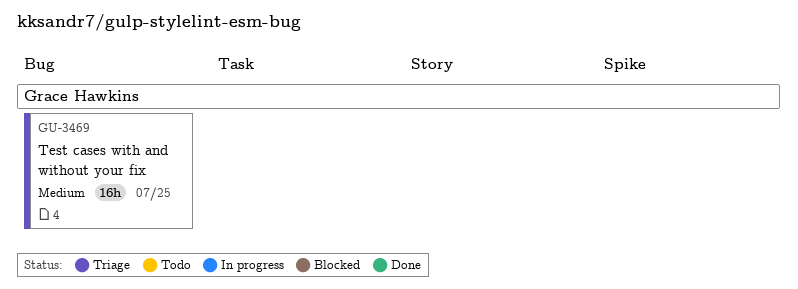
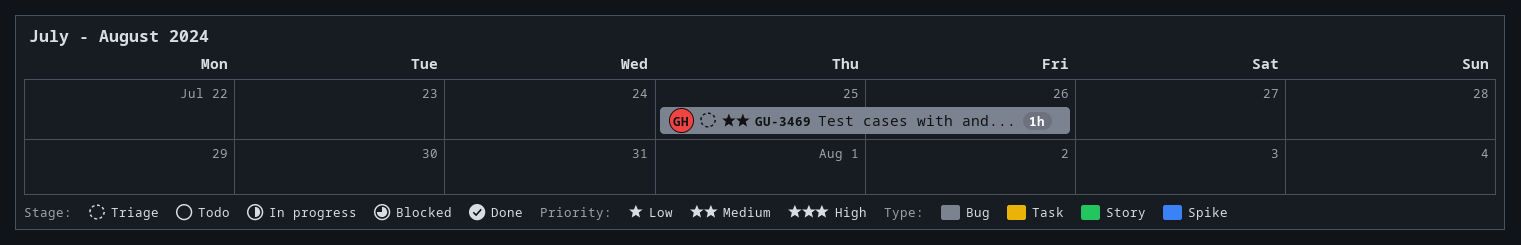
GU-3469, estimate: 16h -> 1h
GU-3469, due: Jul 25 -> Jul 26

